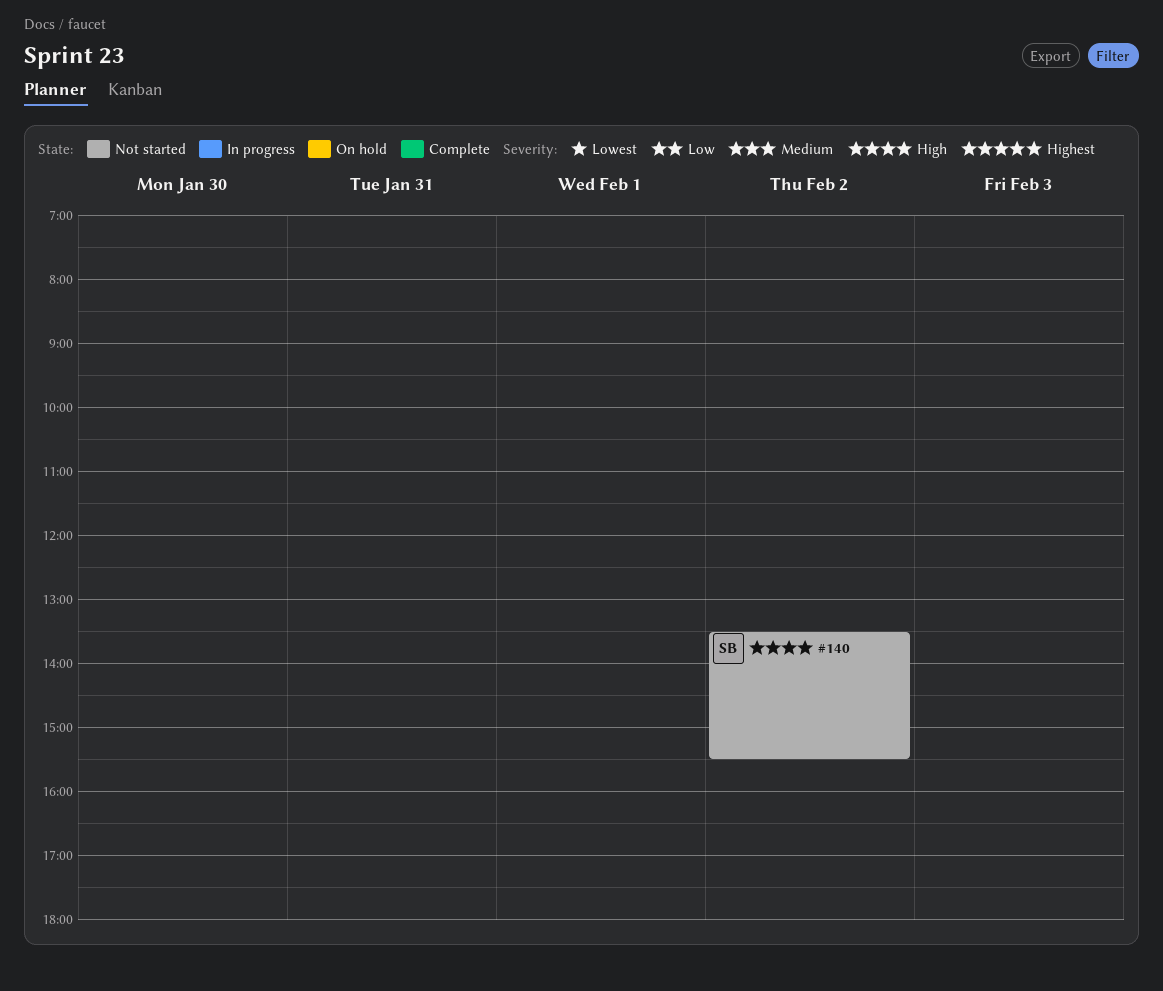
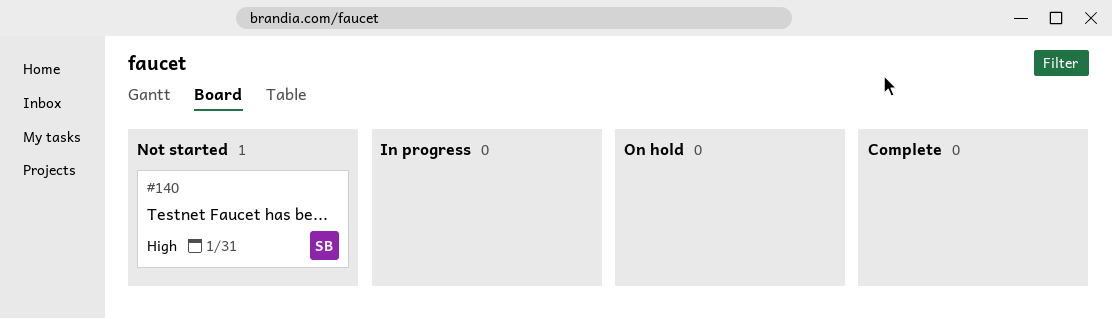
#140, day: Feb 2 -> Jan 31

